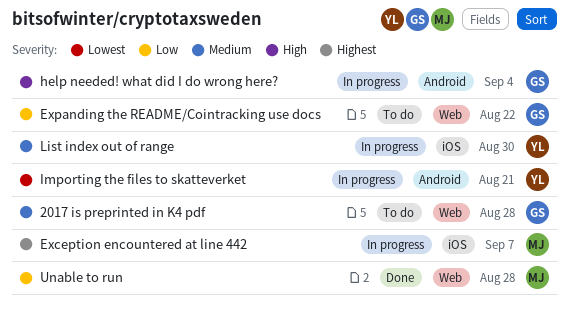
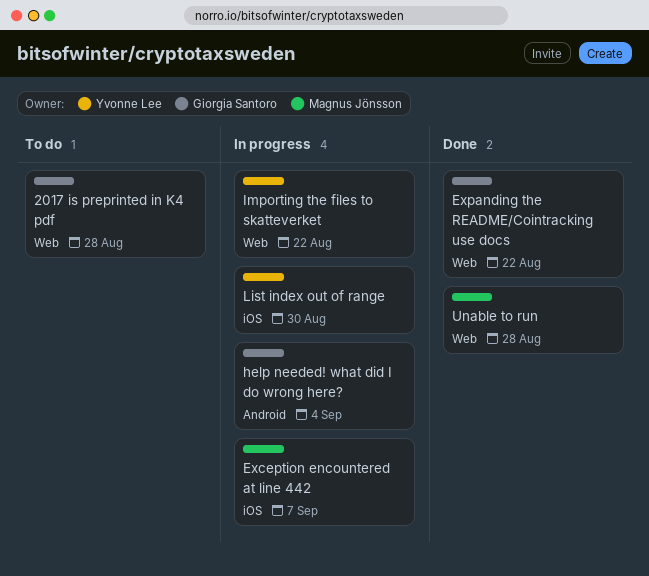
Expanding the README/Cointracking use docs, status: To do -> Done
Importing the files to skatteverket, label: Android -> Web
Importing the files to skatteverket, due: Aug 21 -> Aug 22

